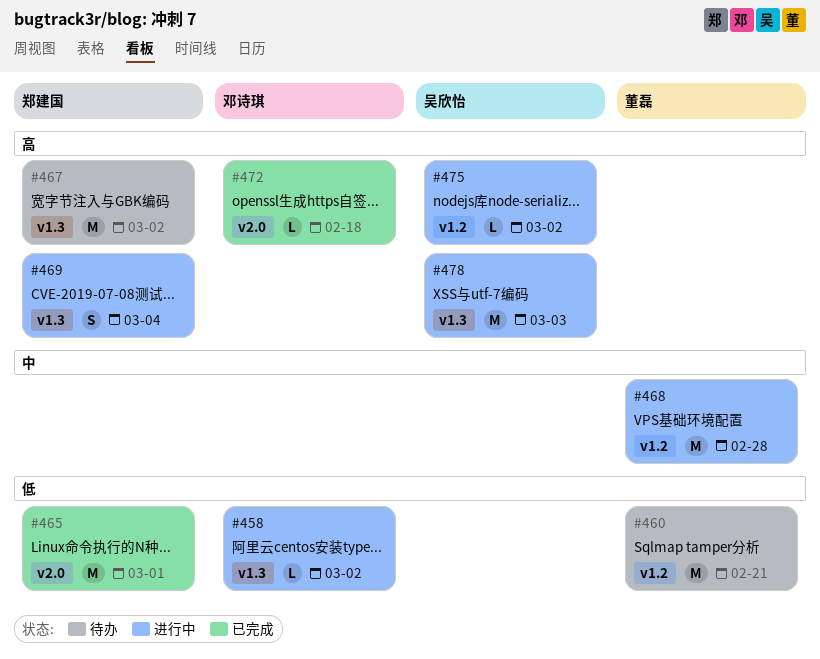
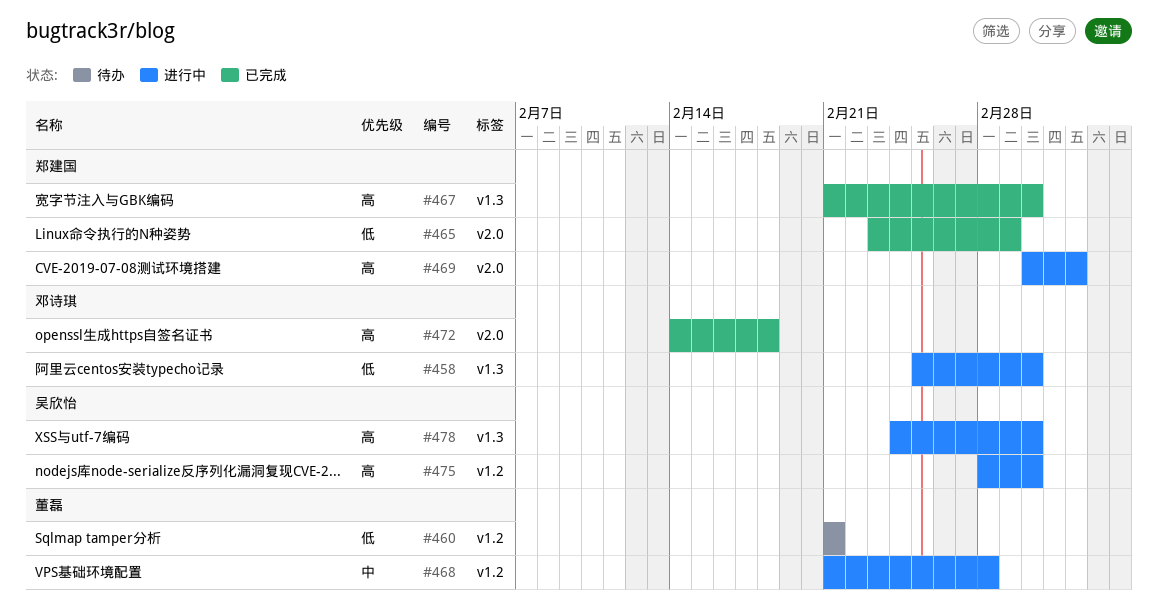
#467, status: 待办 -> 已完成
#469, label: v1.3 -> v2.0
#478, due: Mar 3 -> Mar 2

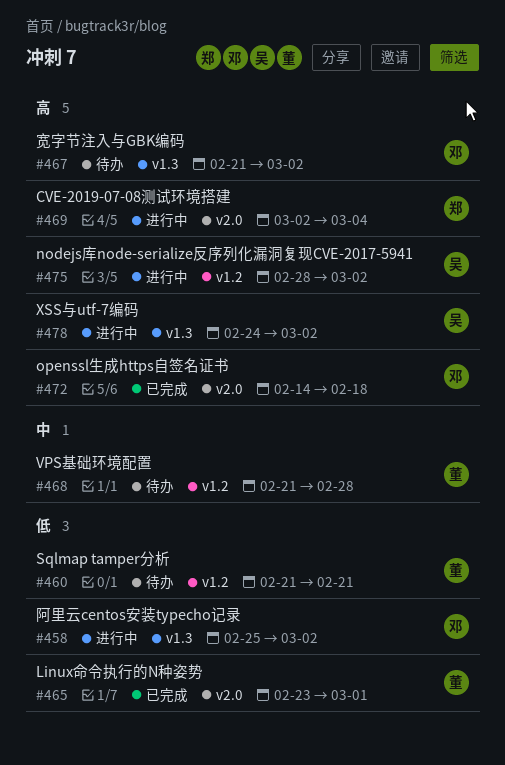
#465, owner: 郑建国 -> 董磊
#467, status: 已完成 -> 待办
#467, owner: 郑建国 -> 邓诗琪
#468, status: 进行中 -> 待办

